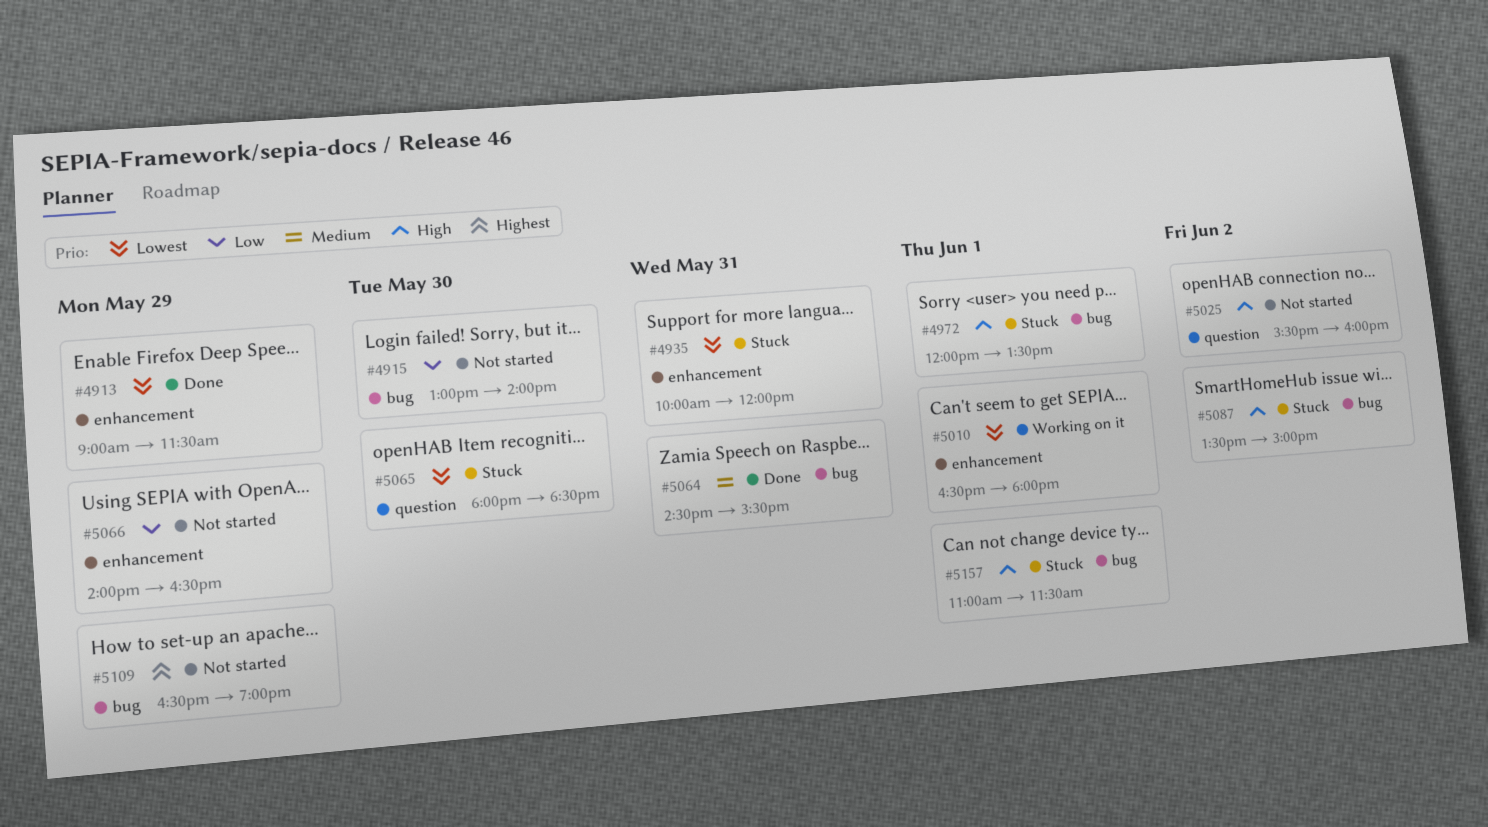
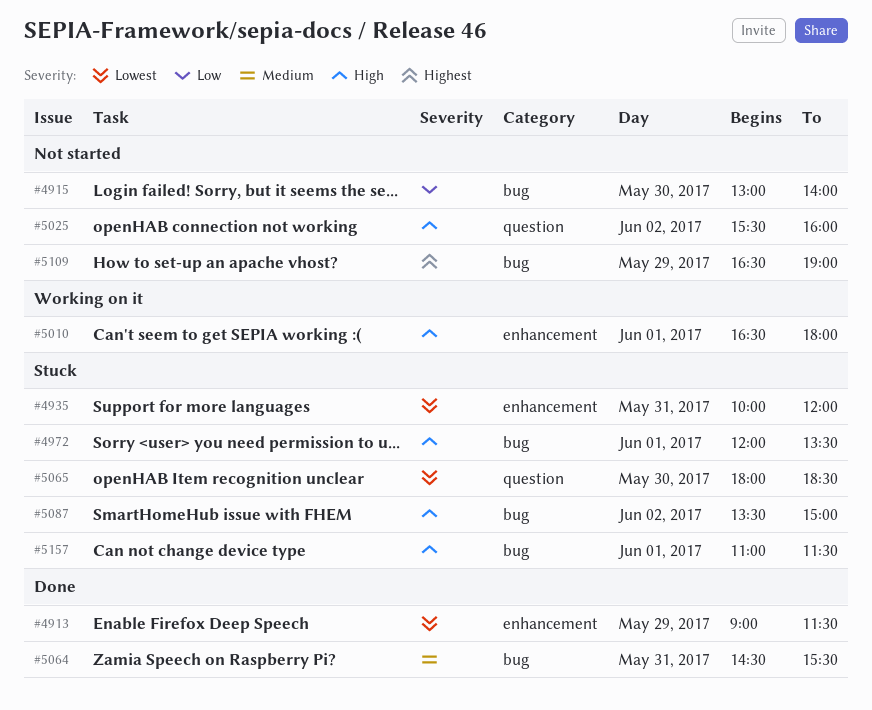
#5010, priority: Lowest -> High
#5066: present -> none

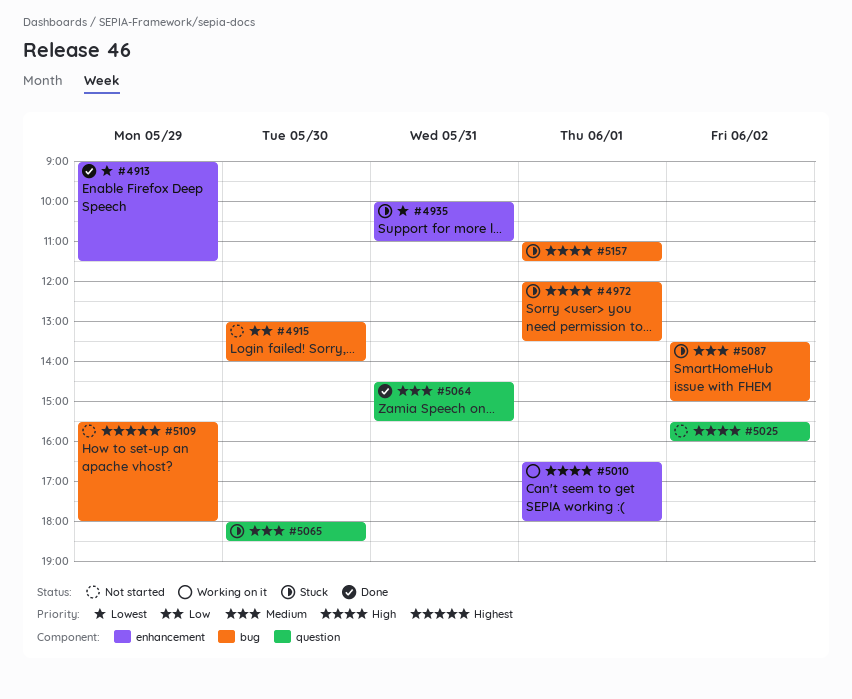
#4935, ends: 12:00 -> 11:00
#5064, label: bug -> question
#5065, priority: Lowest -> Medium
#5087, priority: High -> Medium
#5109, begins: 16:30 -> 15:30
#5109, ends: 19:00 -> 18:00

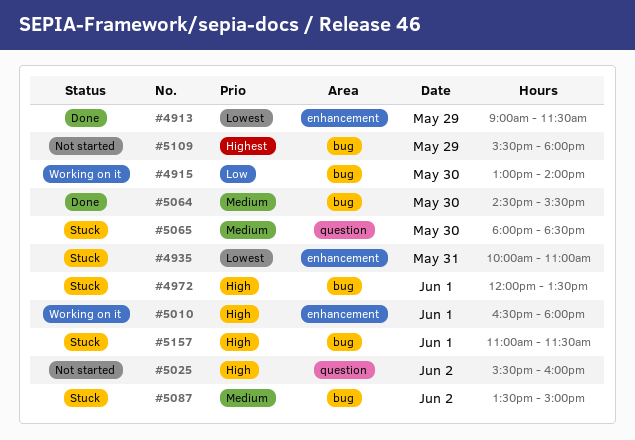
#4915, status: Not started -> Working on it
#5064, label: question -> bug
#5064, day: May 31 -> May 30

